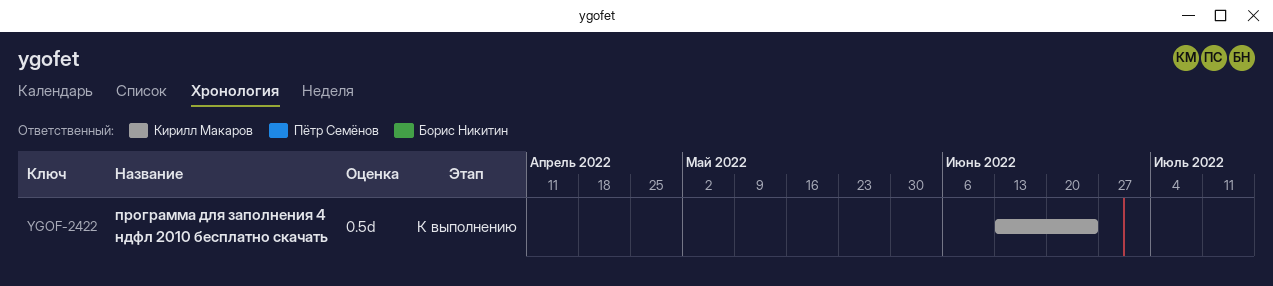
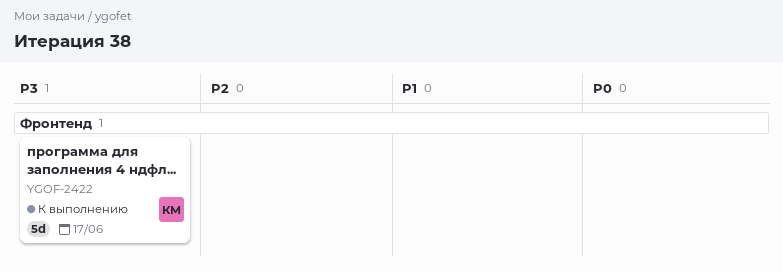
YGOF-2422, estimate: 0.5d -> 5d
YGOF-2422, due: Jun 24 -> Jun 17

